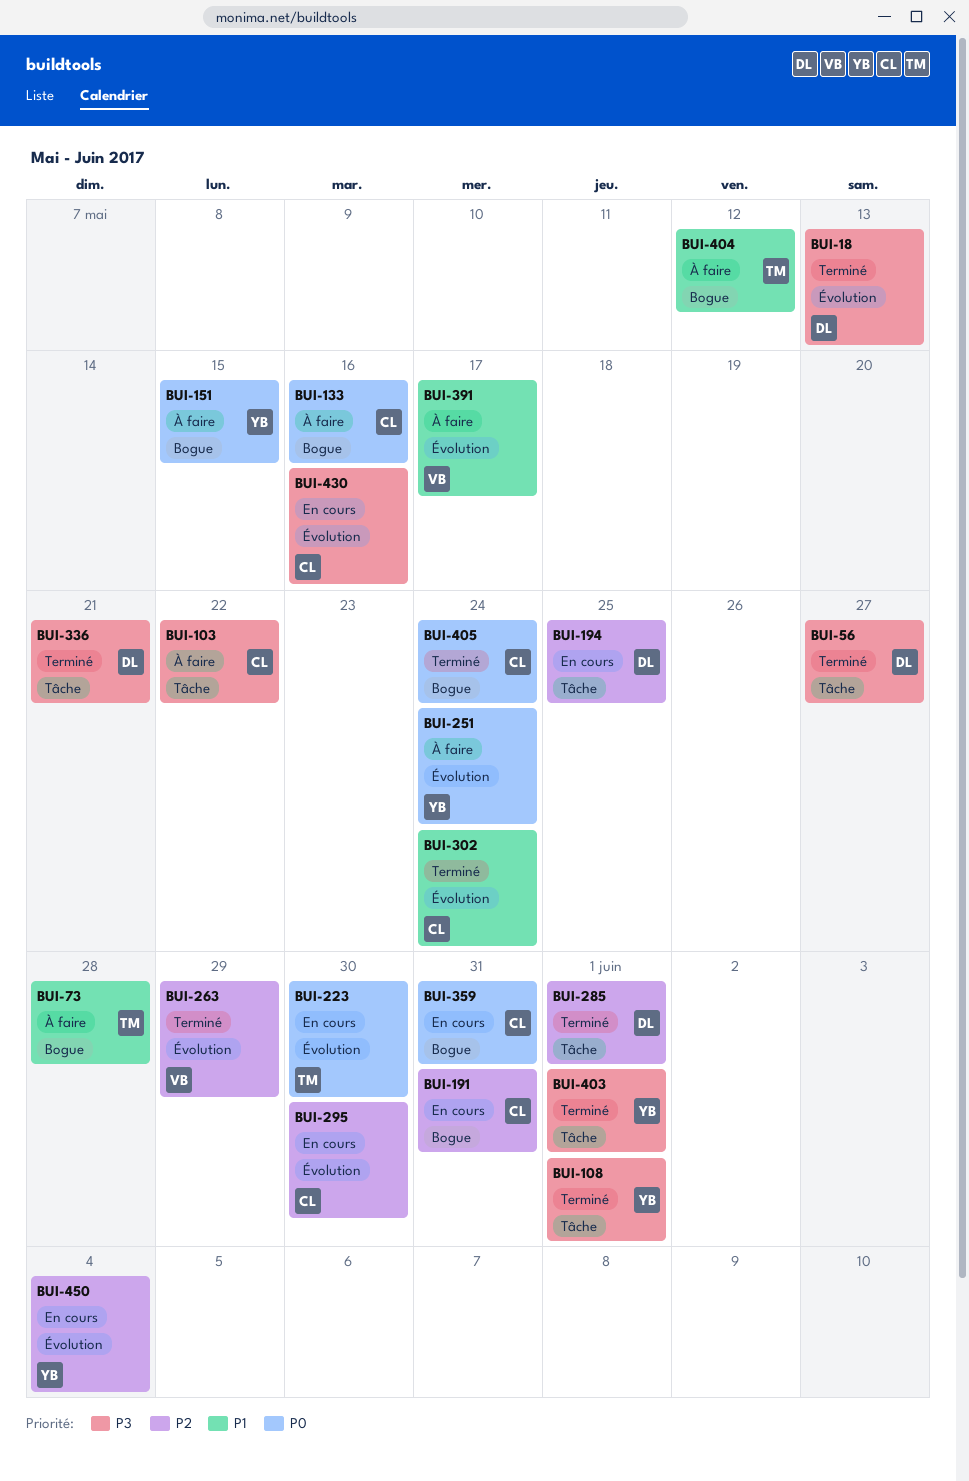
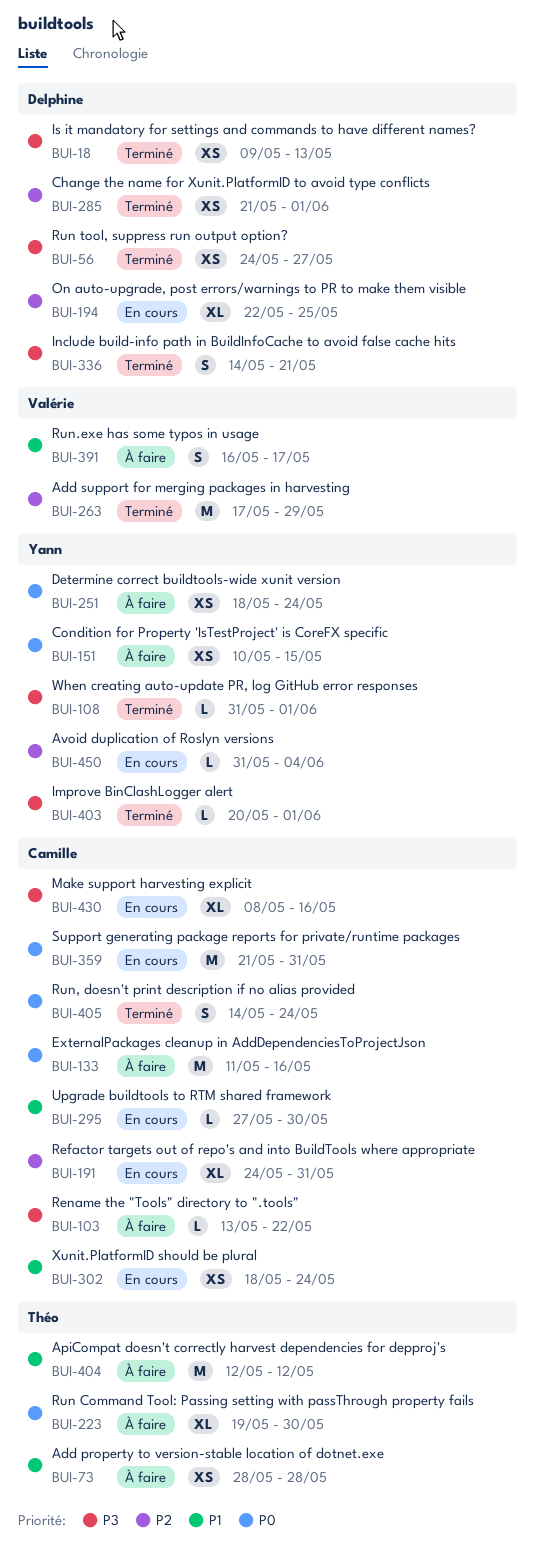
BUI-223, status: En cours -> À faire
BUI-295, priority: P2 -> P1
BUI-302, status: Terminé -> En cours

